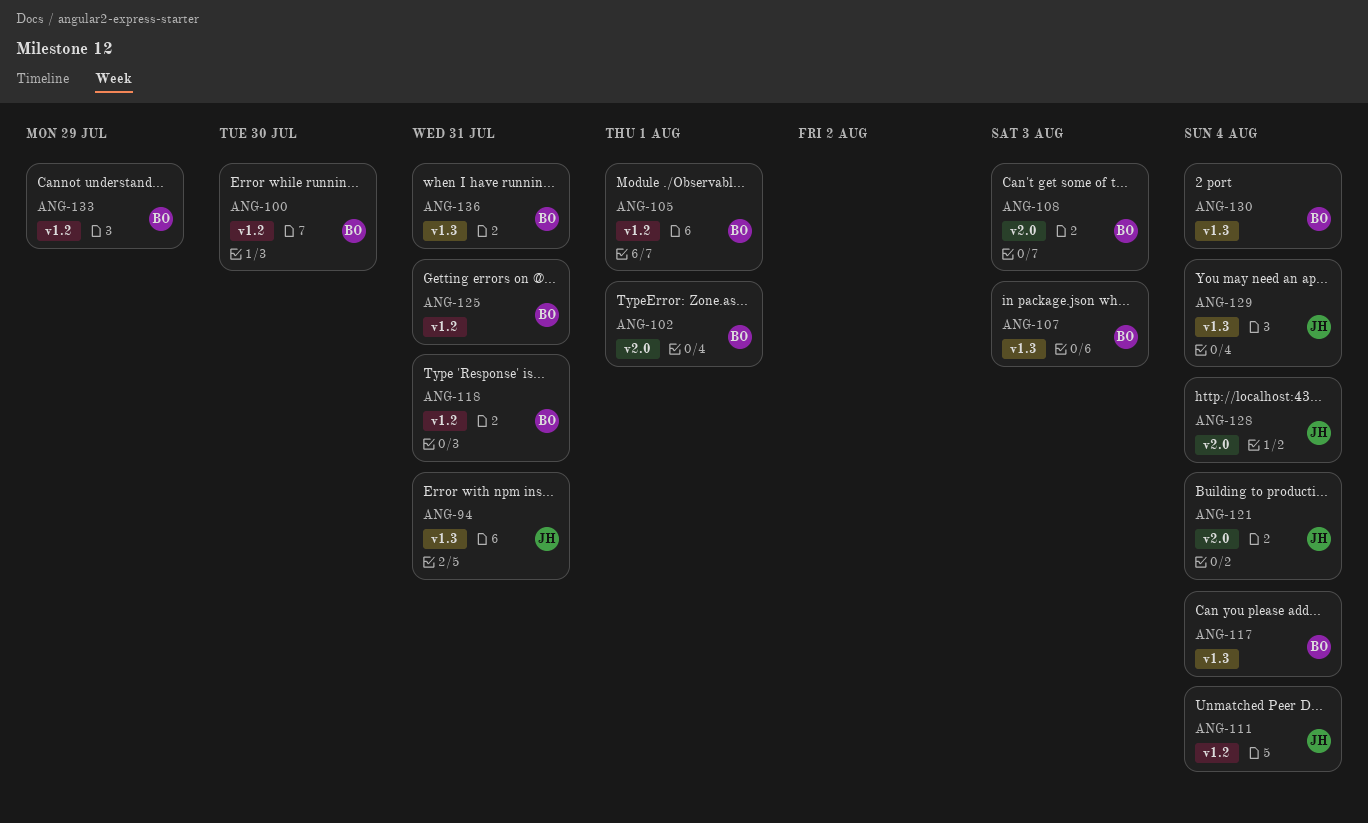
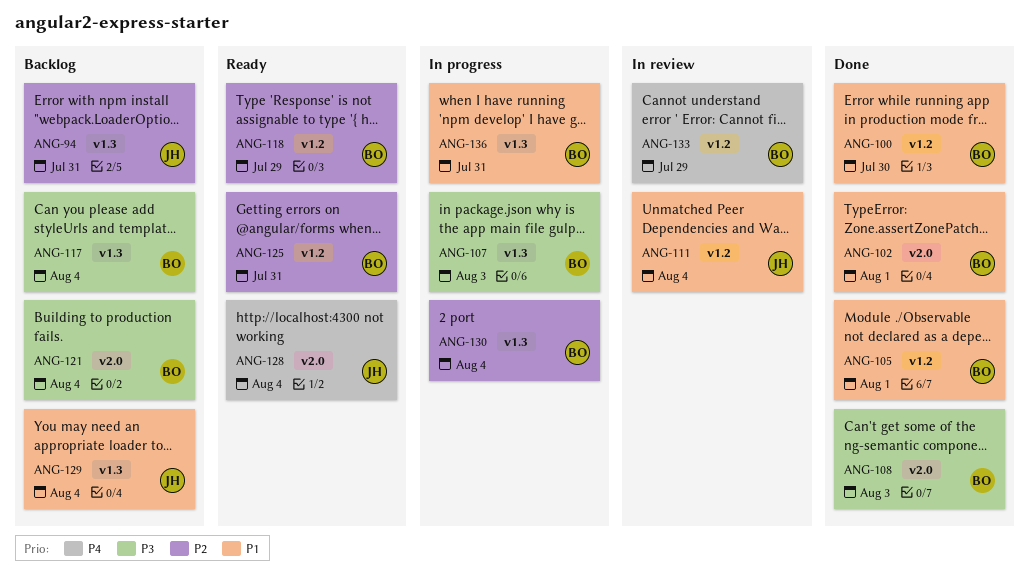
ANG-118, due: Jul 31 -> Jul 29
ANG-121, owner: JH -> BO

